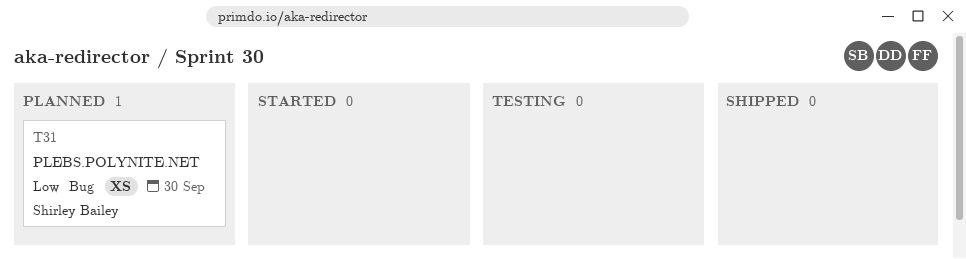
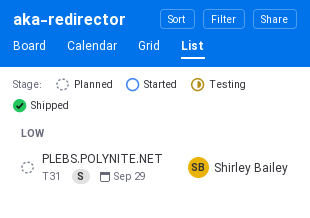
T31, estimate: XS -> S
T31, due: Sep 30 -> Sep 29

